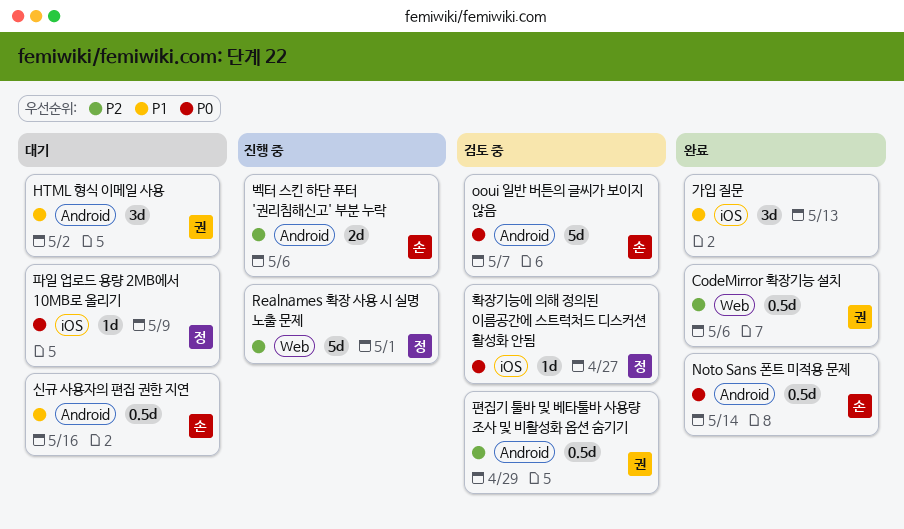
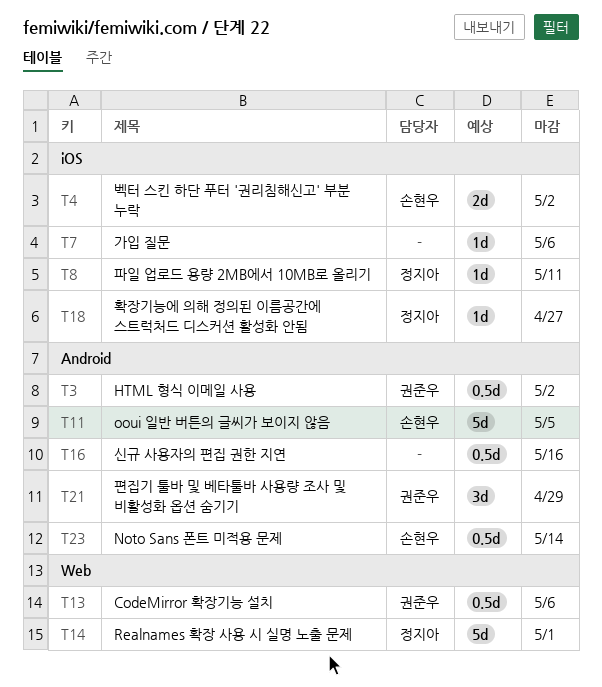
HTML 형식 이메일 사용, estimate: 3d -> 0.5d
ooui 일반 버튼의 글씨가 보이지 않음, due: May 7 -> May 5
가입 질문, estimate: 3d -> 1d
가입 질문, due: May 13 -> May 6
벡터 스킨 하단 푸터 '권리침해신고' 부분 누락, label: Android -> iOS
벡터 스킨 하단 푸터 '권리침해신고' 부분 누락, due: May 6 -> May 2
신규 사용자의 편집 권한 지연, owner: 손현우 -> none
파일 업로드 용량 2MB에서 10MB로 올리기, due: May 9 -> May 11
편집기 툴바 및 베타툴바 사용량 조사 및 비활성화 옵션 숨기기, estimate: 0.5d -> 3d

